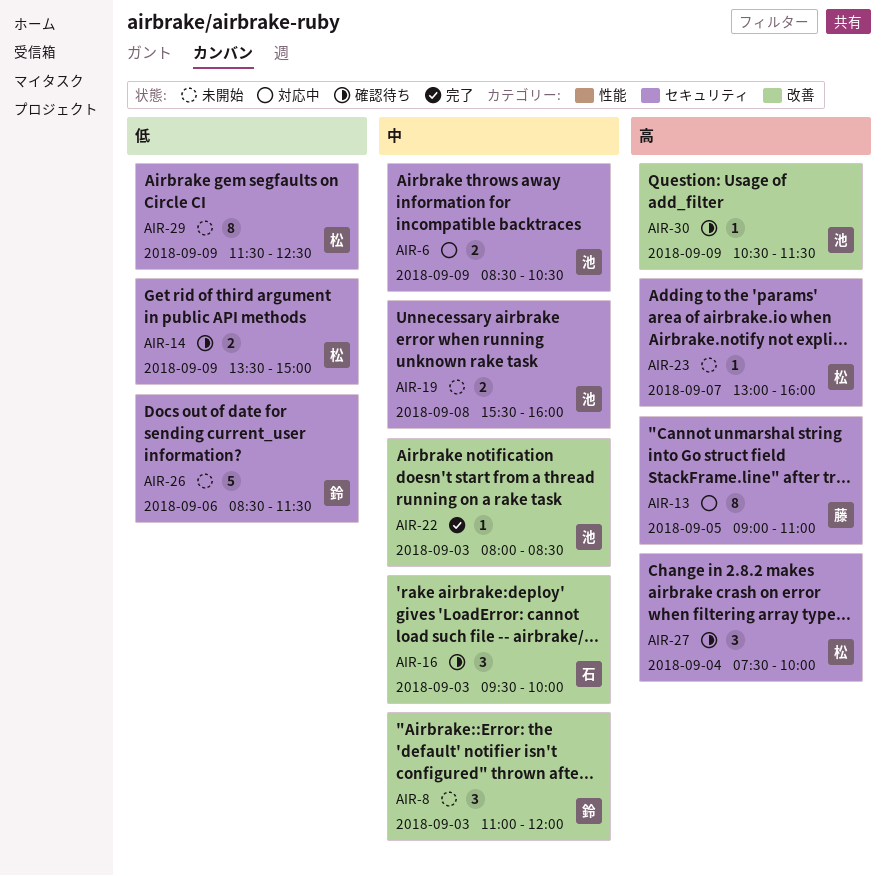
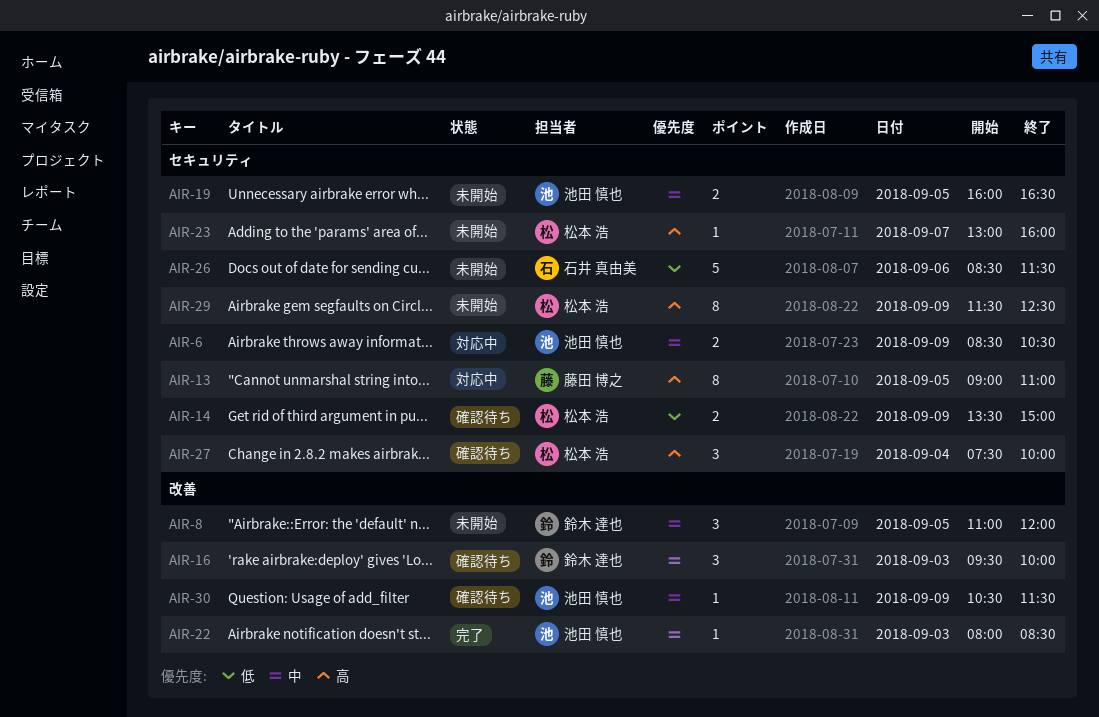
AIR-8, day: Sep 3 -> Sep 5
AIR-16, owner: 石井 真由美 -> 鈴木 達也
AIR-19, day: Sep 8 -> Sep 5
AIR-19, begins: 15:30 -> 16:00
AIR-19, ends: 16:00 -> 16:30
AIR-26, owner: 鈴木 達也 -> 石井 真由美
AIR-29, priority: 低 -> 高
AIR-30, priority: 高 -> 中

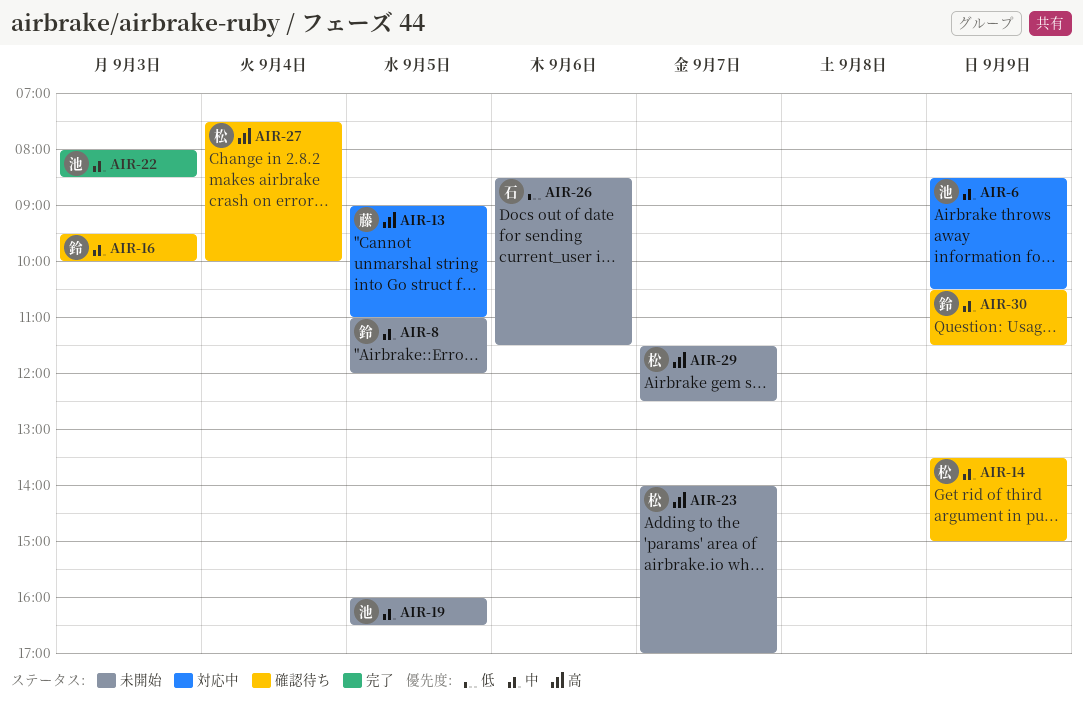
AIR-14, priority: 低 -> 中
AIR-23, begins: 13:00 -> 14:00
AIR-23, ends: 16:00 -> 17:00
AIR-29, day: Sep 9 -> Sep 7
AIR-30, owner: 池田 慎也 -> 鈴木 達也

